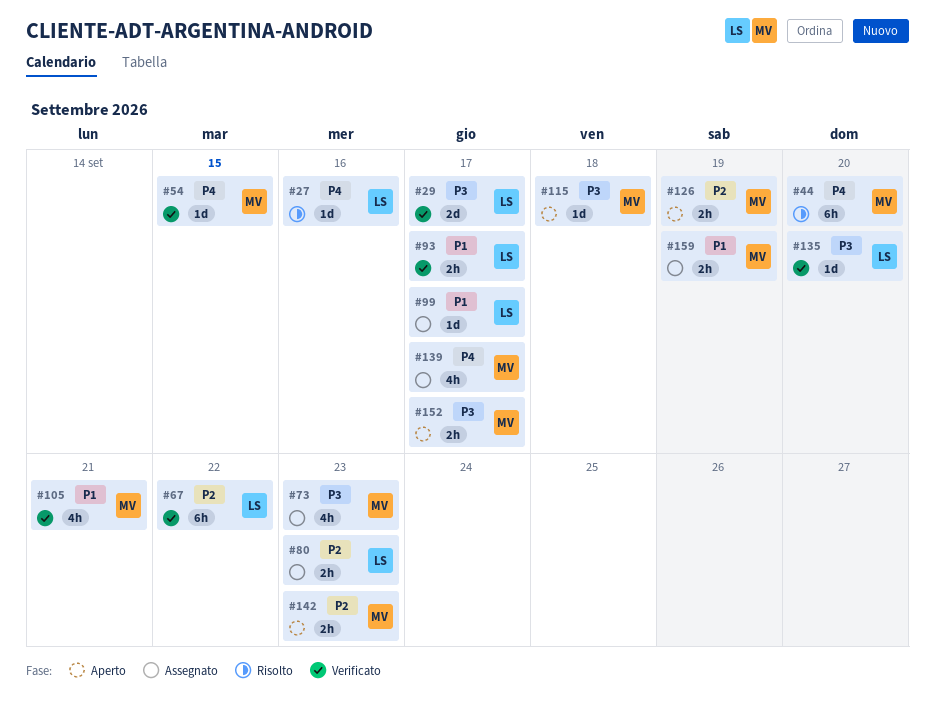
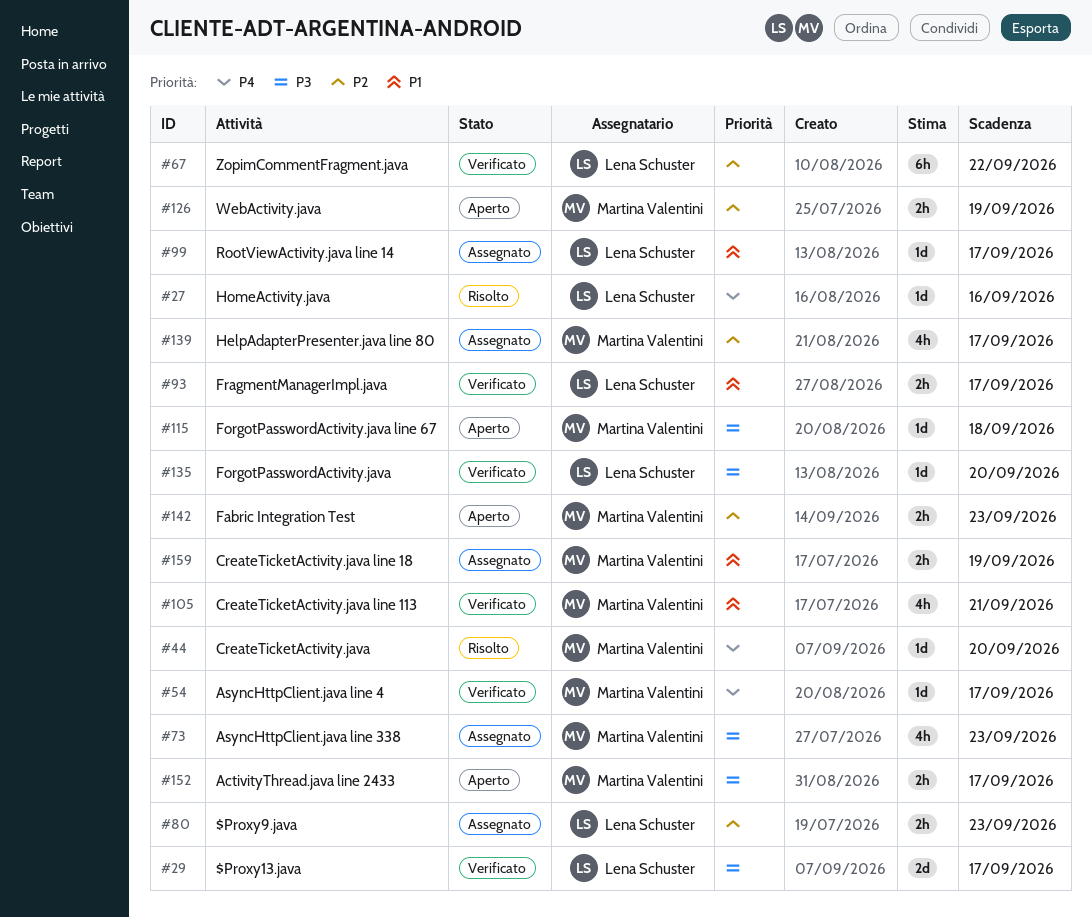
#44, estimate: 6h -> 1d
#54, due: Sep 15 -> Sep 17
#139, priority: P4 -> P2

